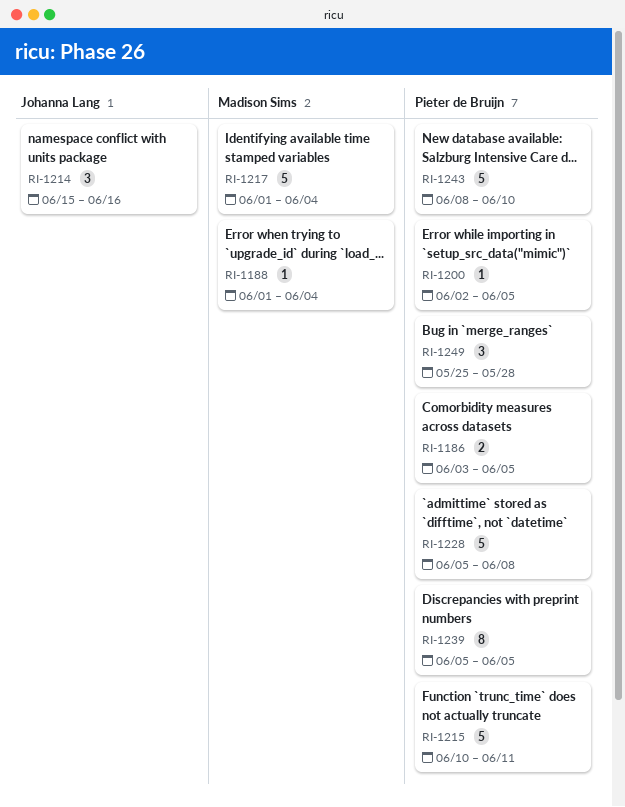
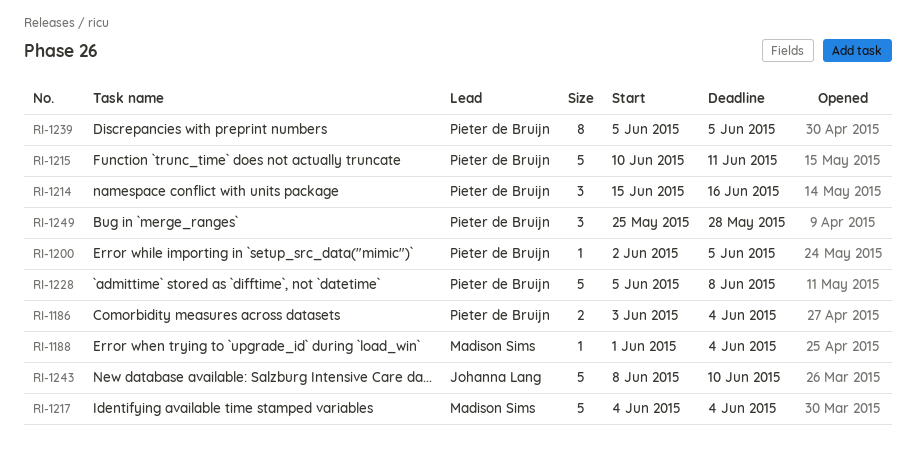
RI-1186, due: Jun 5 -> Jun 4
RI-1214, owner: Johanna Lang -> Pieter de Bruijn
RI-1217, start: Jun 1 -> Jun 4
RI-1243, owner: Pieter de Bruijn -> Johanna Lang

